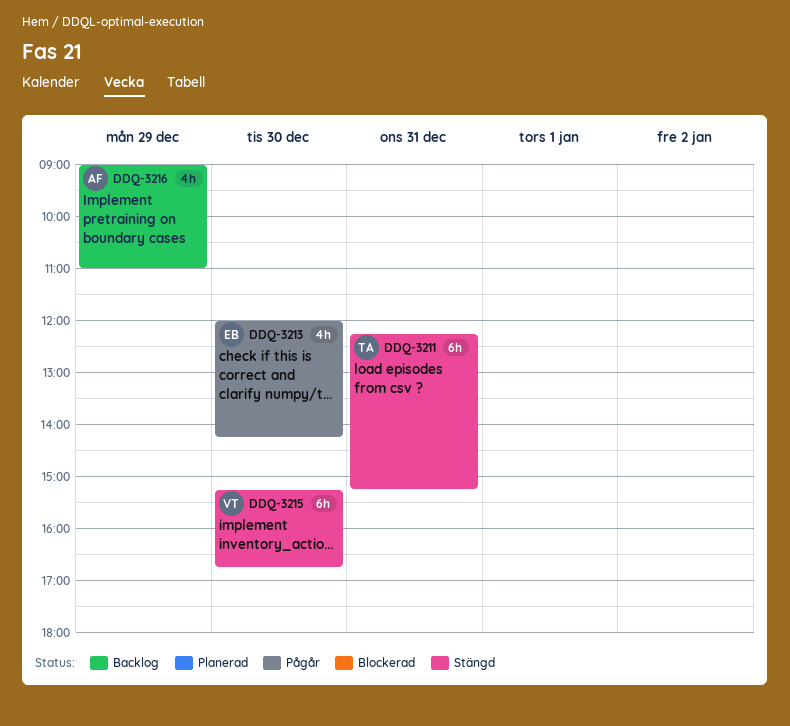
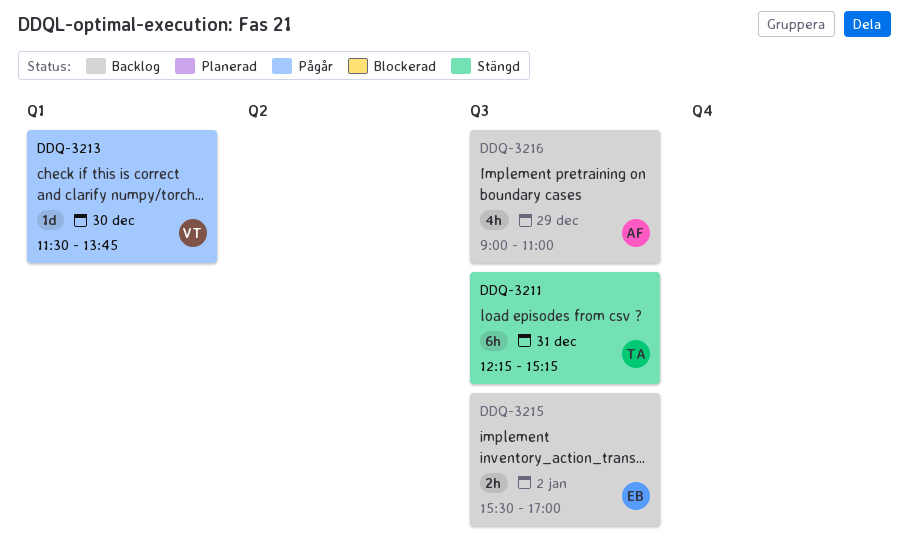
DDQ-3213, owner: EB -> VT
DDQ-3213, estimate: 4h -> 1d
DDQ-3213, begins: 12:00 -> 11:30
DDQ-3213, ends: 14:15 -> 13:45
DDQ-3215, status: Stängd -> Backlog
DDQ-3215, owner: VT -> EB
DDQ-3215, estimate: 6h -> 2h
DDQ-3215, day: Dec 30 -> Jan 2
DDQ-3215, begins: 15:15 -> 15:30
DDQ-3215, ends: 16:45 -> 17:00

